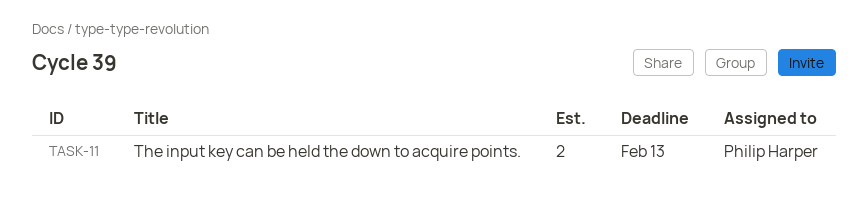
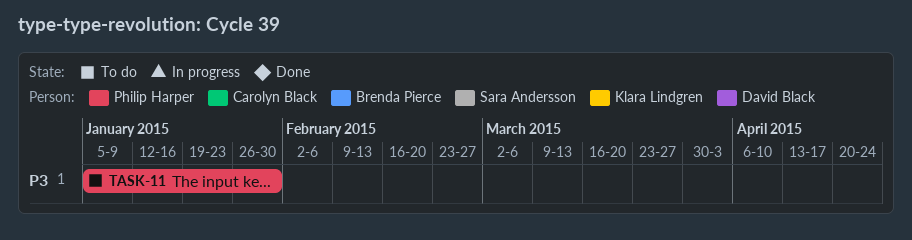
TASK-11, due: Feb 13 -> Jan 30

